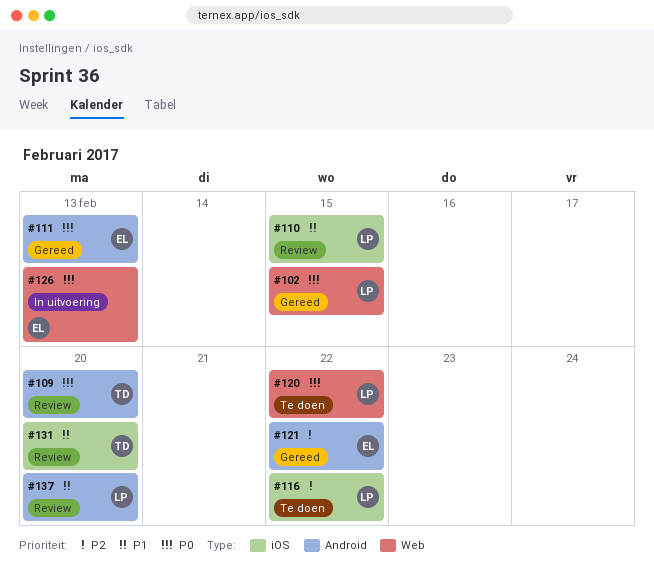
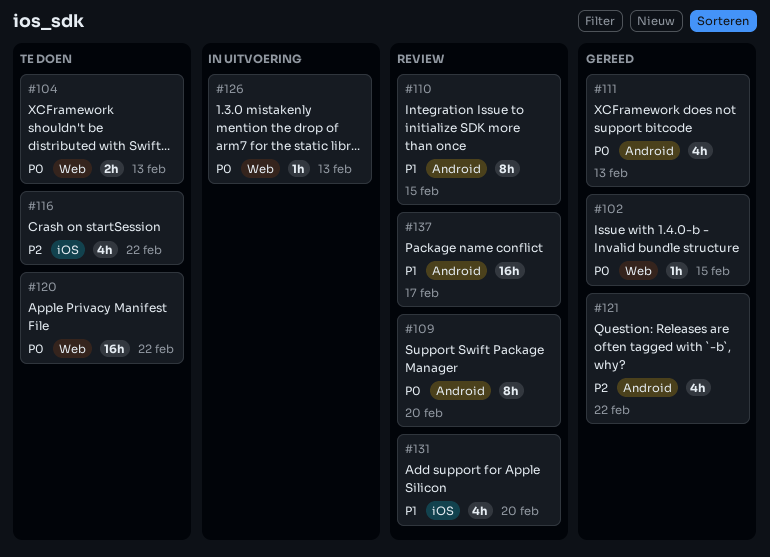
#104: none -> present
#110, label: iOS -> Android
#137, due: Feb 20 -> Feb 17

